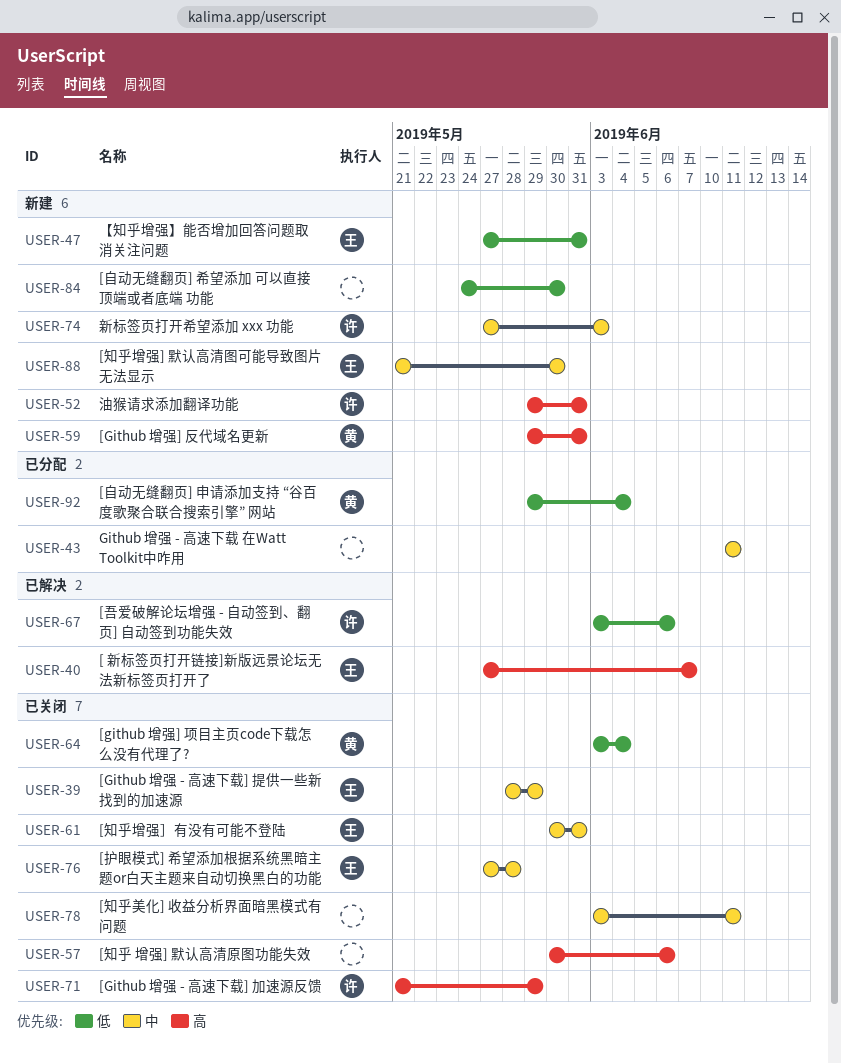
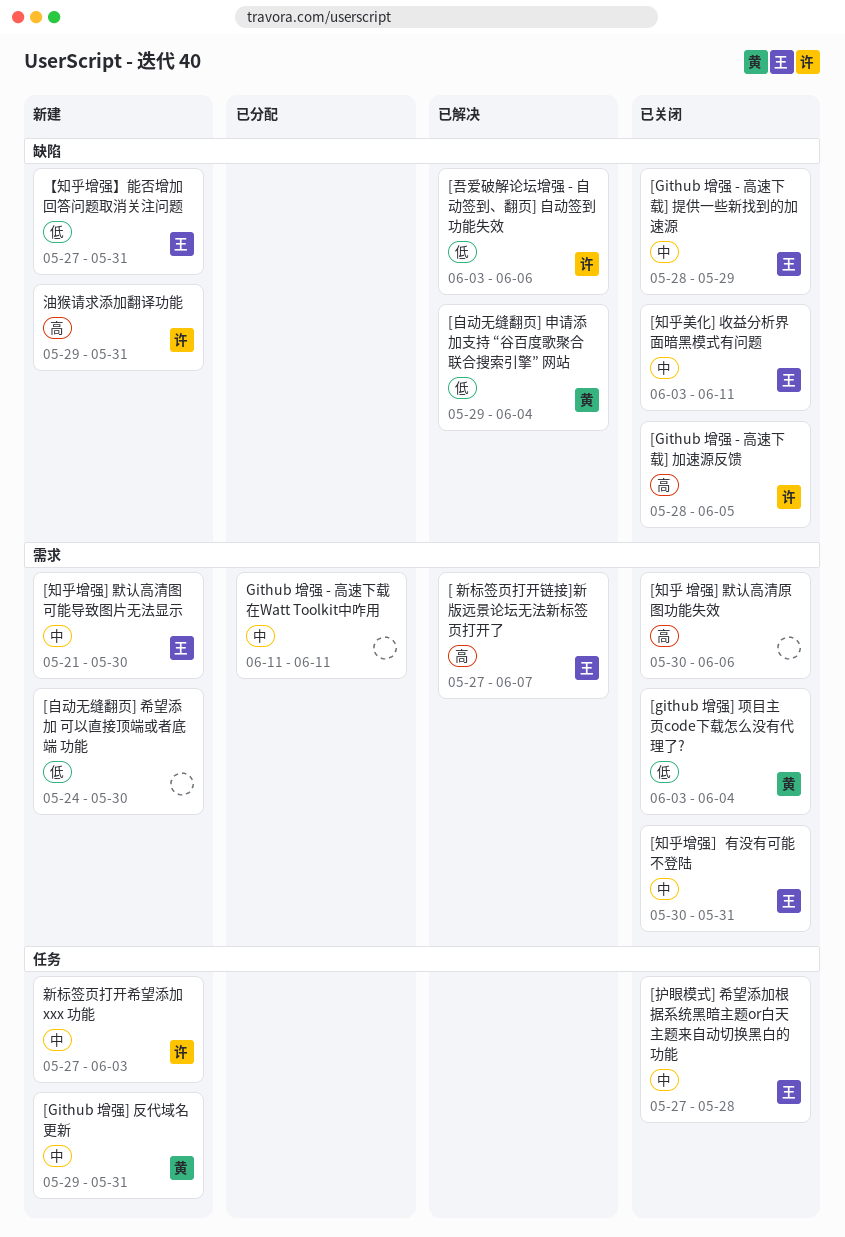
[Github 增强 - 高速下载] 加速源反馈, start: May 21 -> May 28
[Github 增强 - 高速下载] 加速源反馈, due: May 29 -> Jun 5
[Github 增强] 反代域名更新, priority: 高 -> 中
[知乎美化] 收益分析界面暗黑模式有问题, owner: none -> 王
[自动无缝翻页] 申请添加支持 “谷百度歌聚合联合搜索引擎” 网站, status: 已分配 -> 已解决

